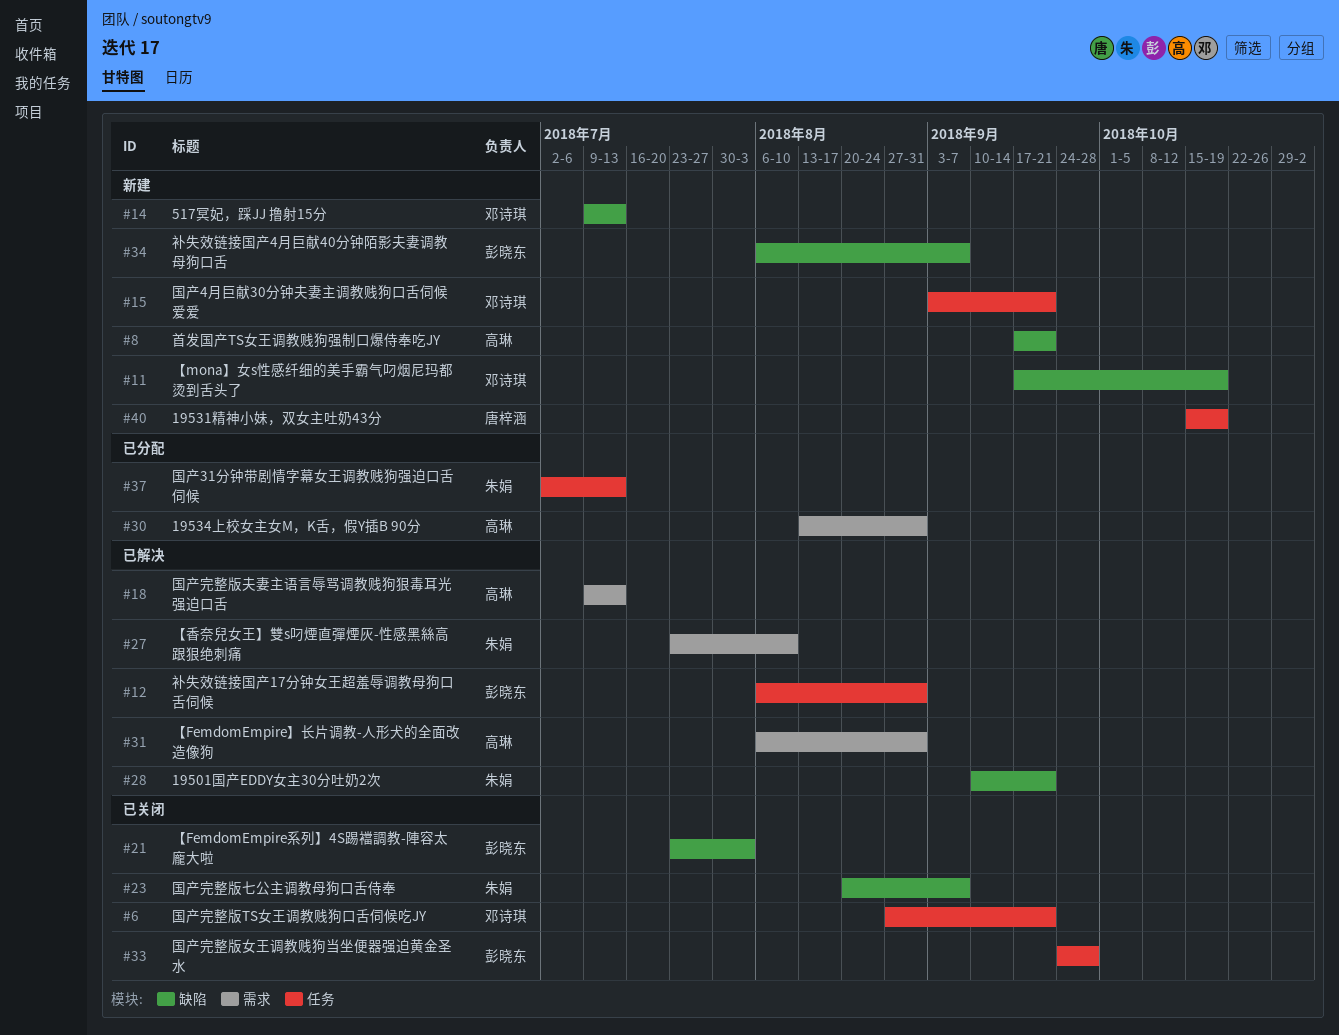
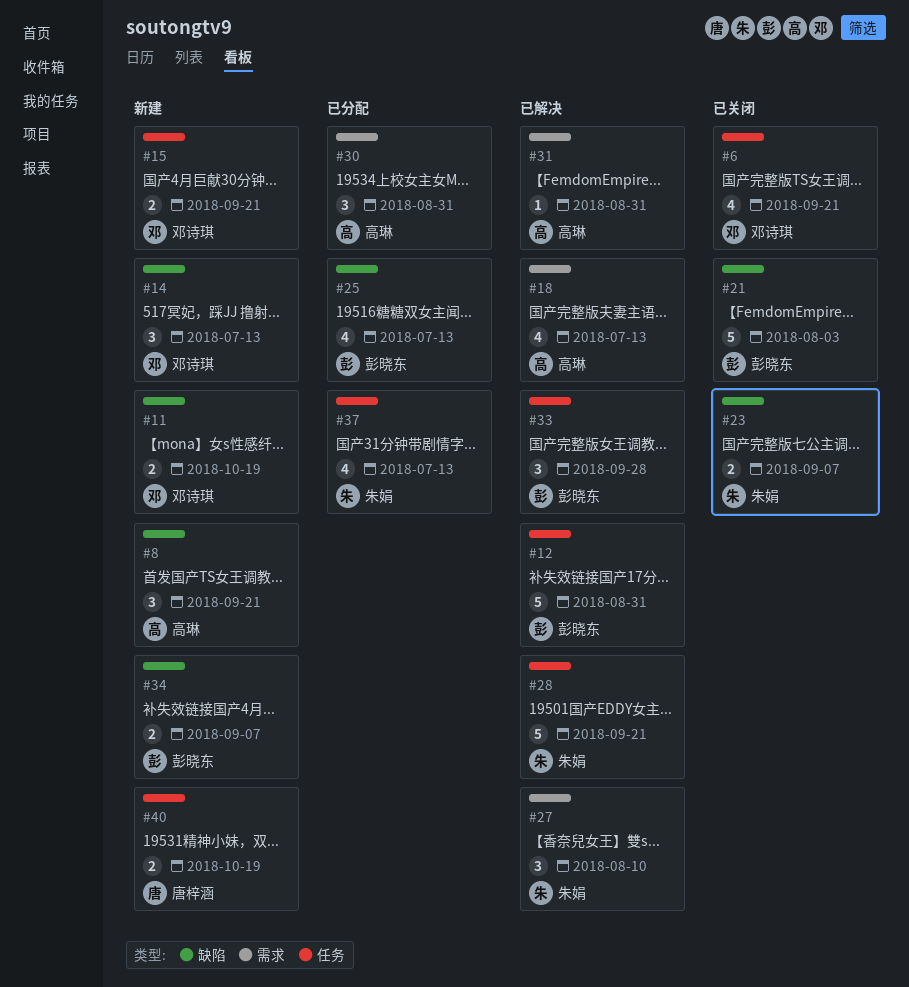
#25: none -> present
#28, label: 缺陷 -> 任务
#33, status: 已关闭 -> 已解决

